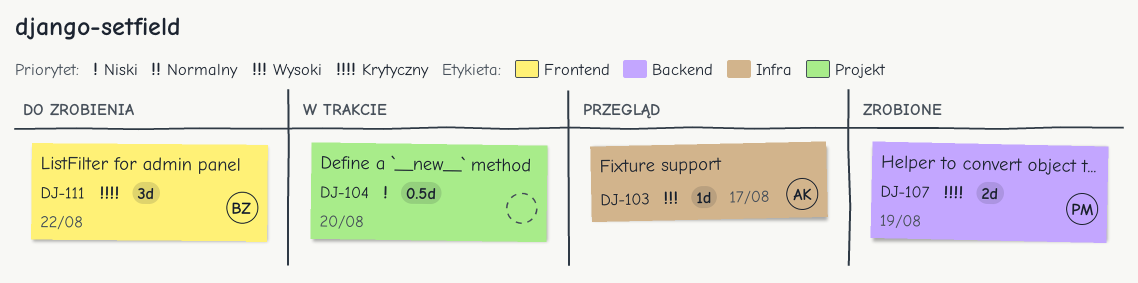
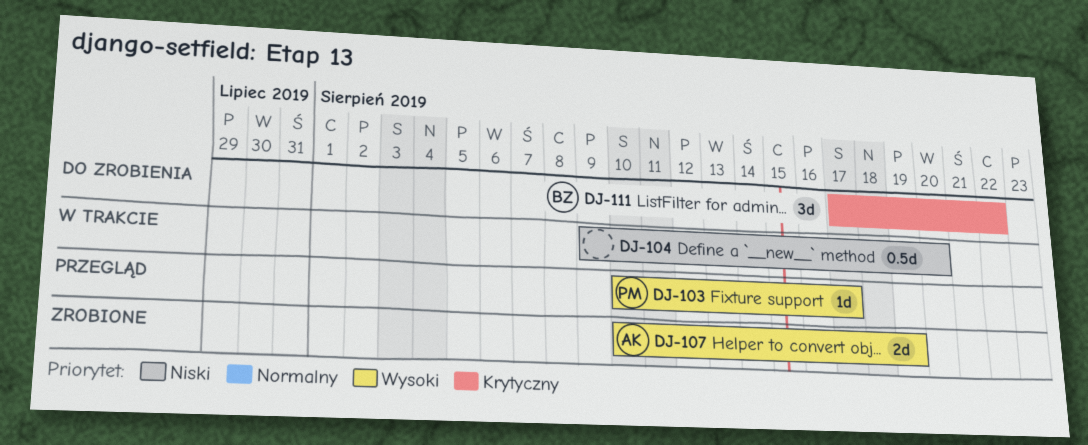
DJ-103, owner: AK -> PM
DJ-107, owner: PM -> AK
DJ-107, priority: Krytyczny -> Wysoki

